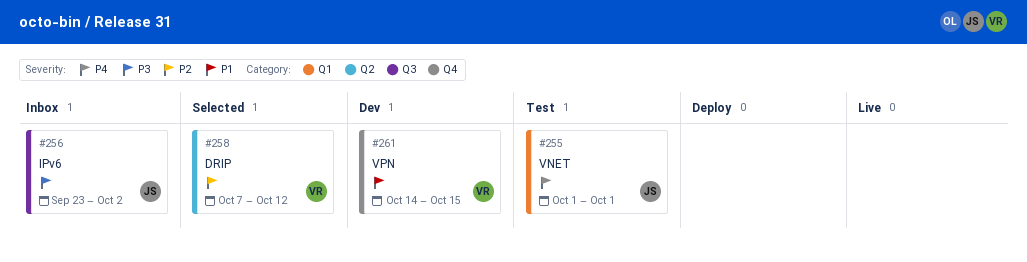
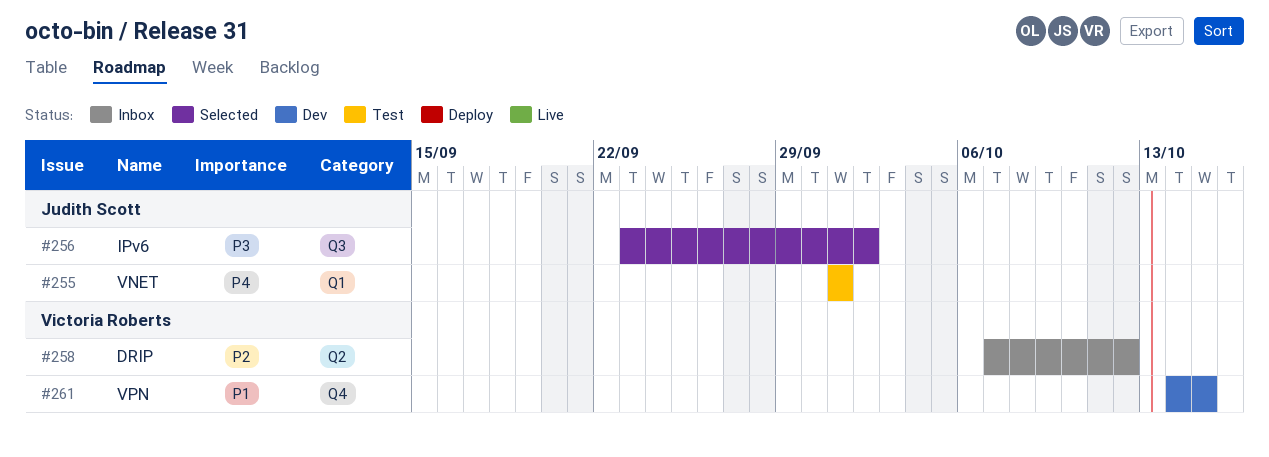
#256, status: Inbox -> Selected
#258, status: Selected -> Inbox

